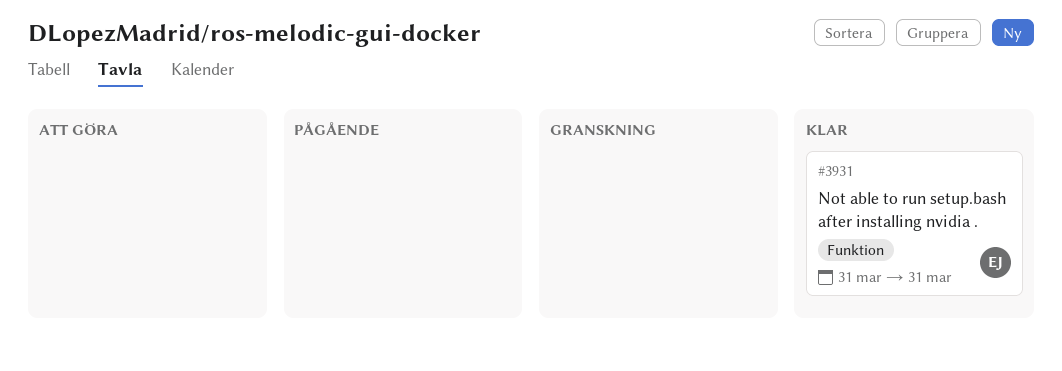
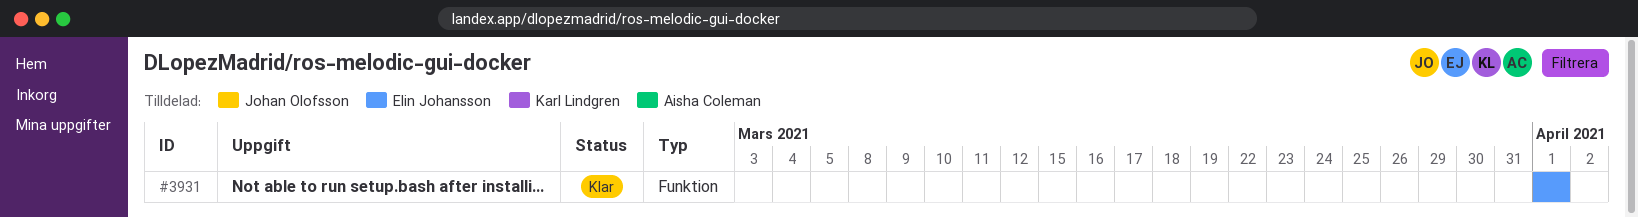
#3931, start: Mar 31 -> Apr 1
#3931, due: Mar 31 -> Apr 1

